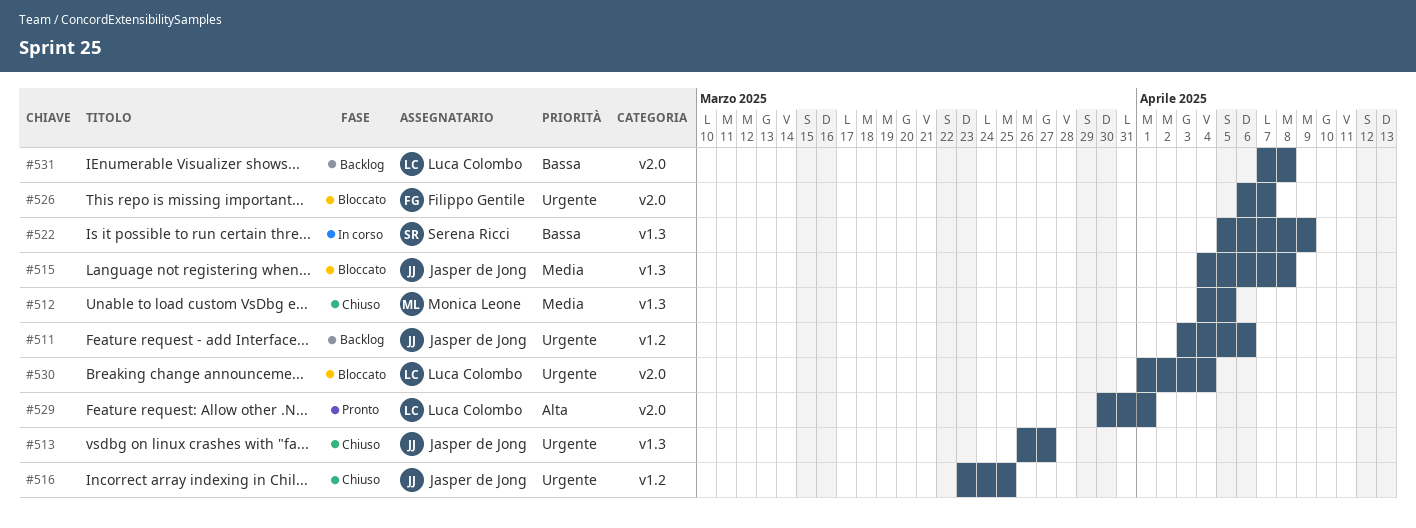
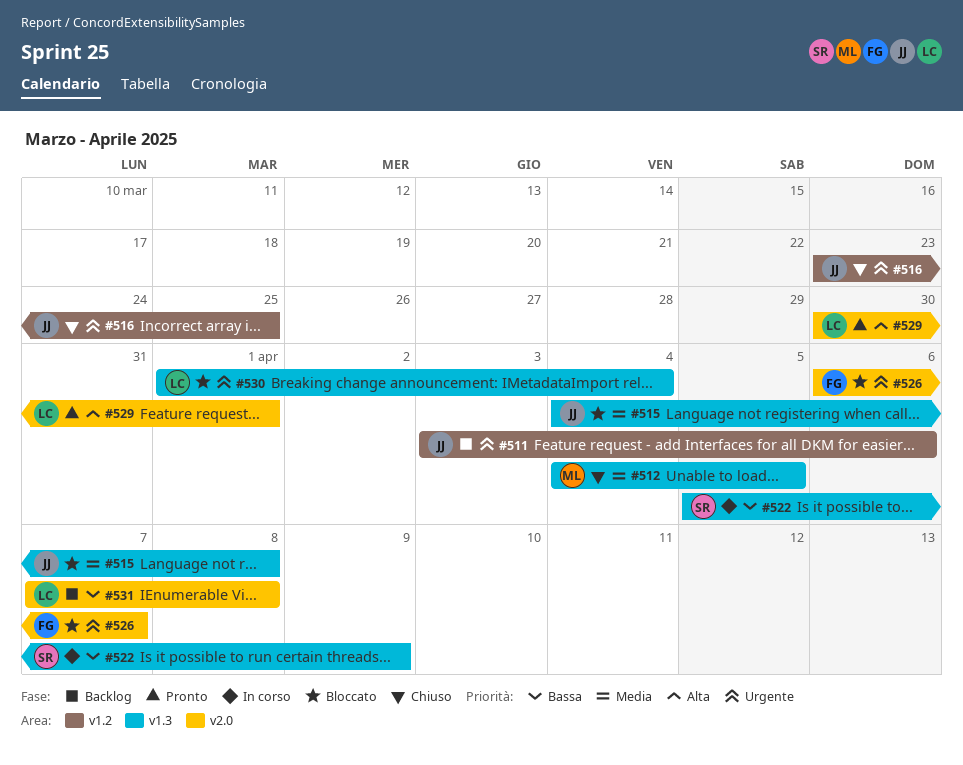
#513: present -> none
#530, label: v2.0 -> v1.3

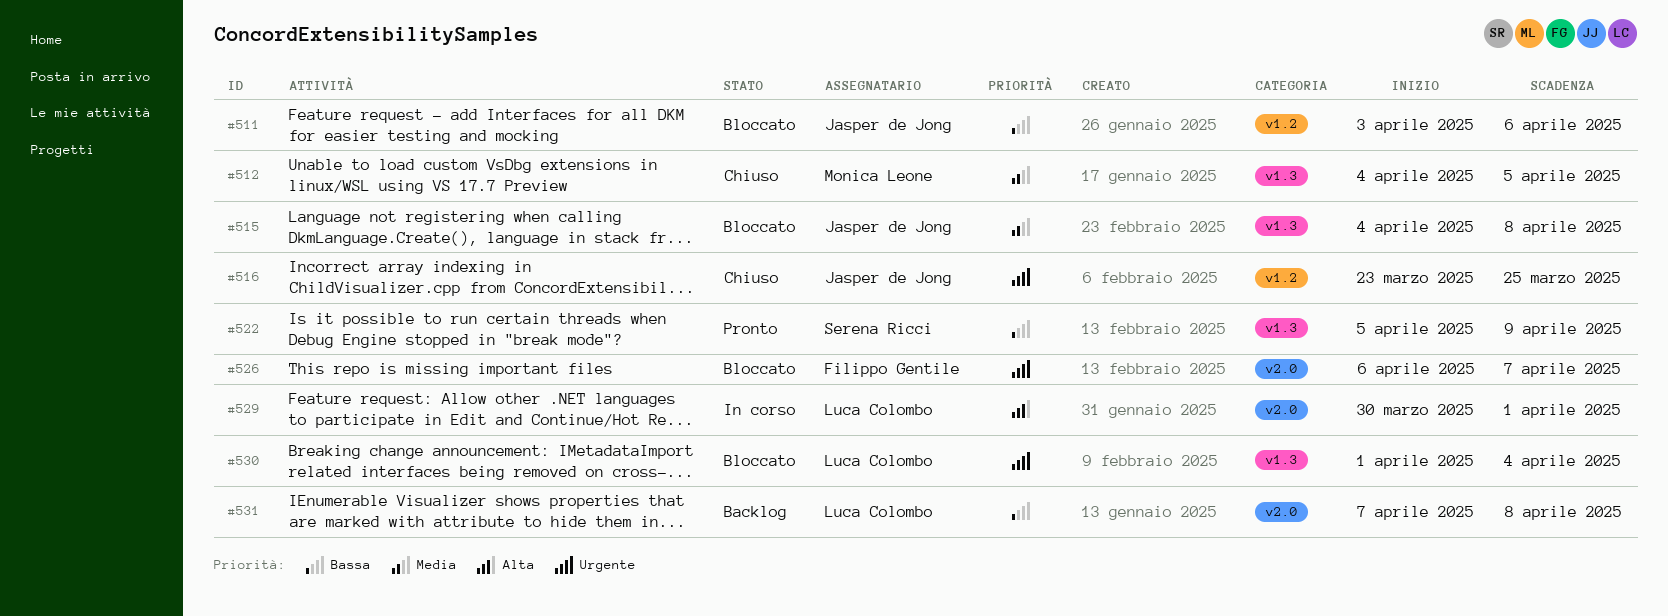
#511, status: Backlog -> Bloccato
#511, priority: Urgente -> Bassa
#522, status: In corso -> Pronto
#529, status: Pronto -> In corso

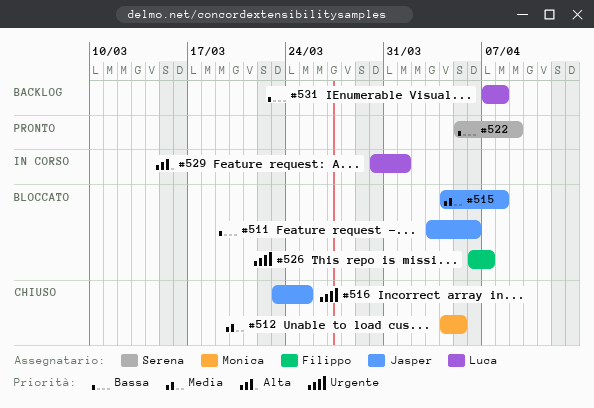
#530: present -> none

